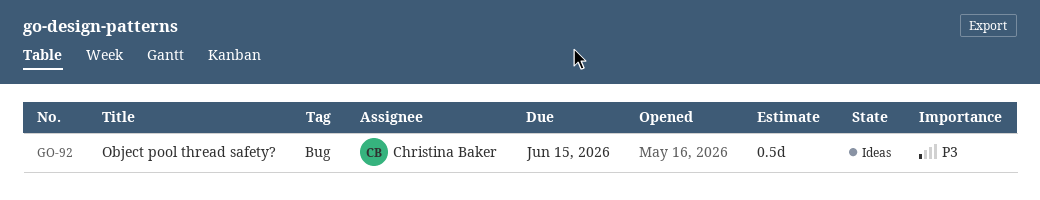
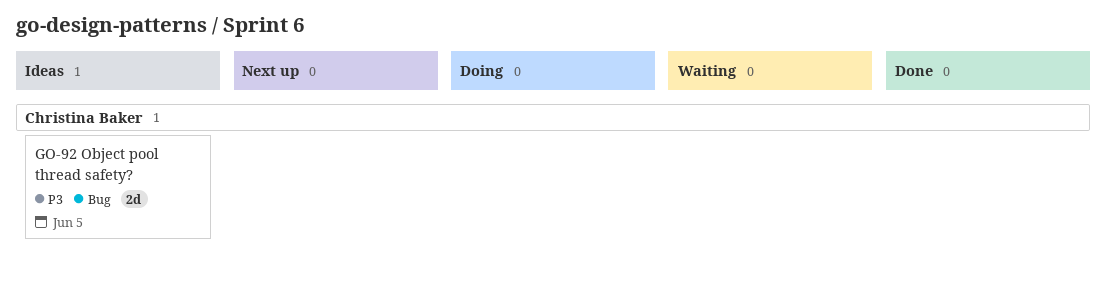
GO-92, estimate: 0.5d -> 2d
GO-92, due: Jun 15 -> Jun 5

